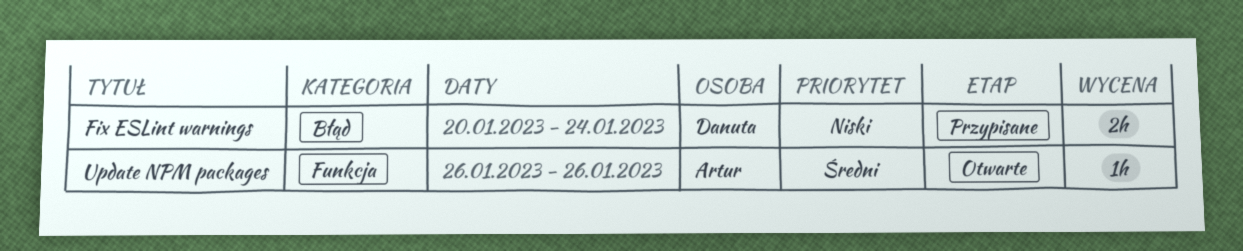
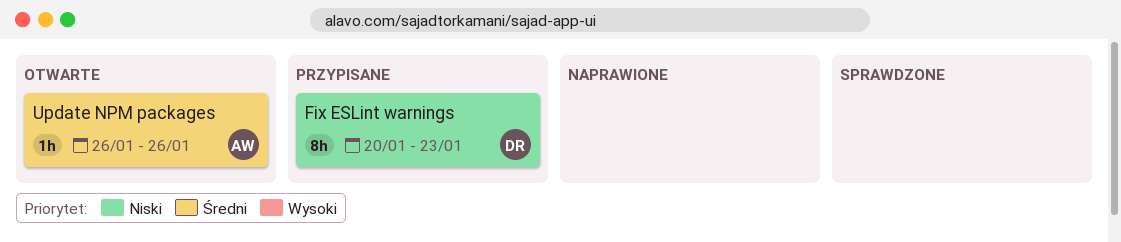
Fix ESLint warnings, estimate: 2h -> 8h
Fix ESLint warnings, due: Jan 24 -> Jan 23

